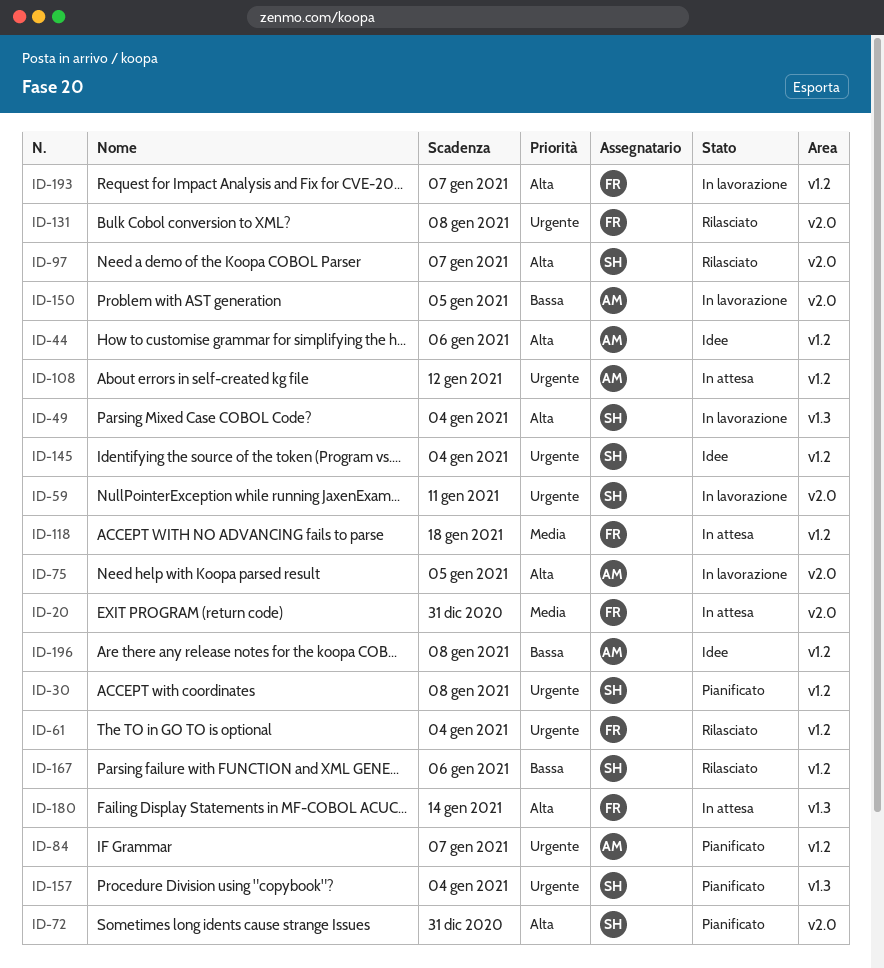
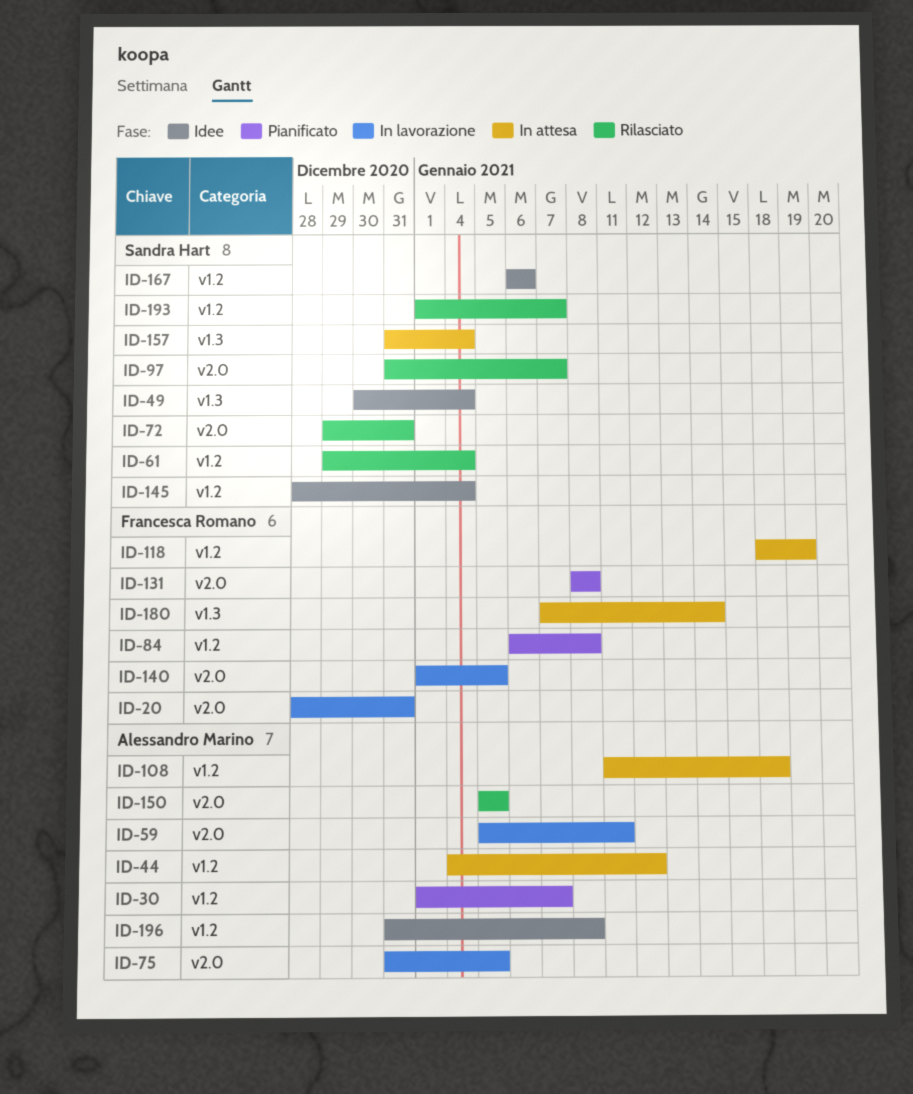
ID-20, status: In attesa -> In lavorazione
ID-30, owner: Sandra Hart -> Alessandro Marino
ID-30, due: Jan 8 -> Jan 7
ID-44, status: Idee -> In attesa
ID-44, due: Jan 6 -> Jan 12
ID-49, status: In lavorazione -> Idee
ID-59, owner: Sandra Hart -> Alessandro Marino
ID-61, owner: Francesca Romano -> Sandra Hart
ID-72, status: Pianificato -> Rilasciato
ID-84, owner: Alessandro Marino -> Francesca Romano
ID-84, due: Jan 7 -> Jan 8
ID-108, due: Jan 12 -> Jan 18
ID-118, due: Jan 18 -> Jan 19
ID-131, status: Rilasciato -> Pianificato
ID-140: none -> present
ID-150, status: In lavorazione -> Rilasciato
ID-157, status: Pianificato -> In attesa
ID-167, status: Rilasciato -> Idee
ID-193, status: In lavorazione -> Rilasciato
ID-193, owner: Francesca Romano -> Sandra Hart

